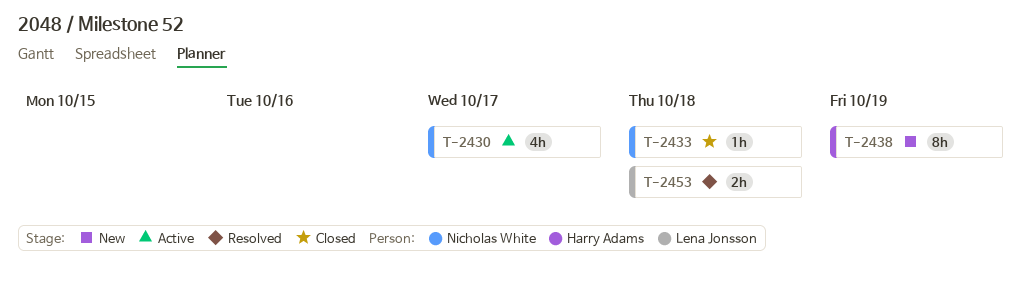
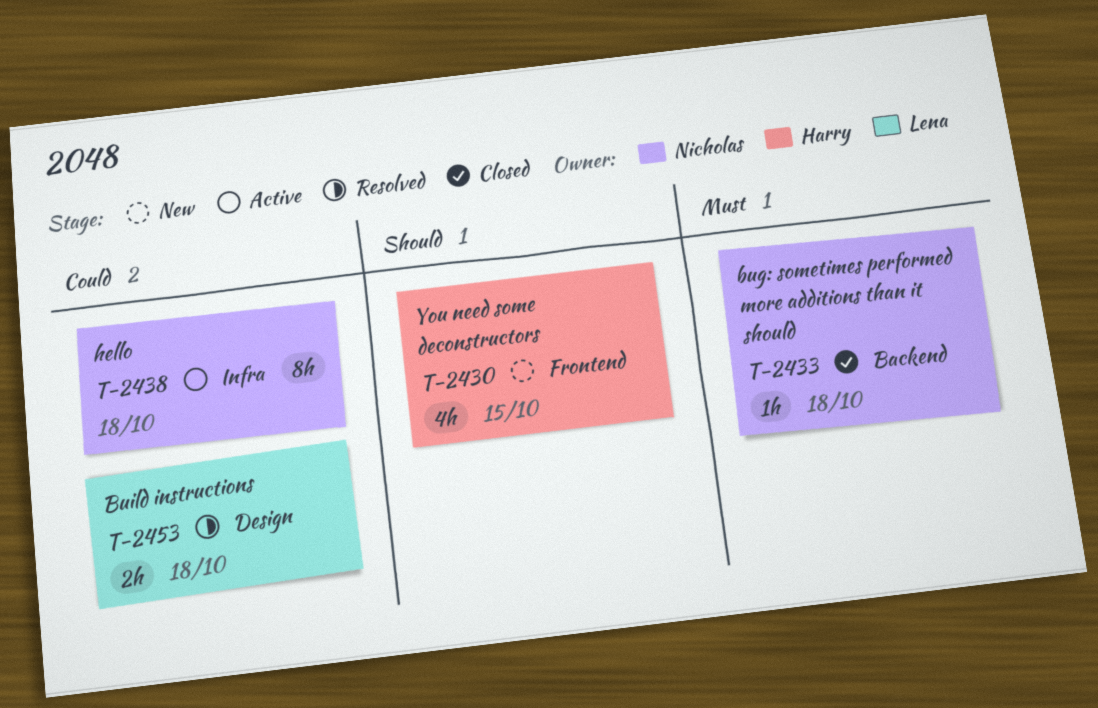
T-2430, status: Active -> New
T-2430, owner: Nicholas White -> Harry Adams
T-2430, due: Oct 17 -> Oct 15
T-2438, status: New -> Active
T-2438, owner: Harry Adams -> Nicholas White
T-2438, due: Oct 19 -> Oct 18

